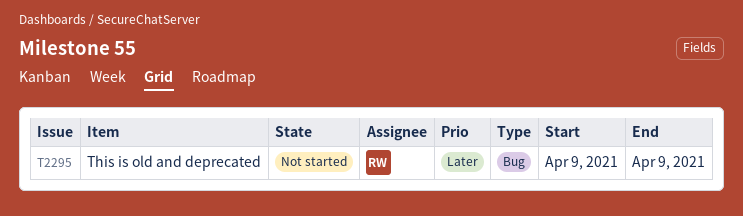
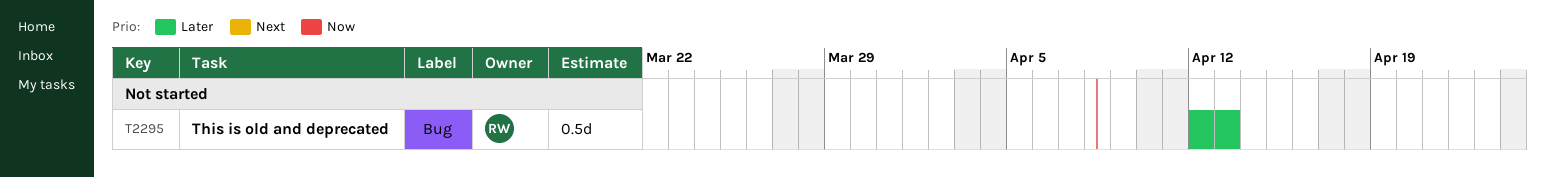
T2295, start: Apr 9 -> Apr 12
T2295, due: Apr 9 -> Apr 13

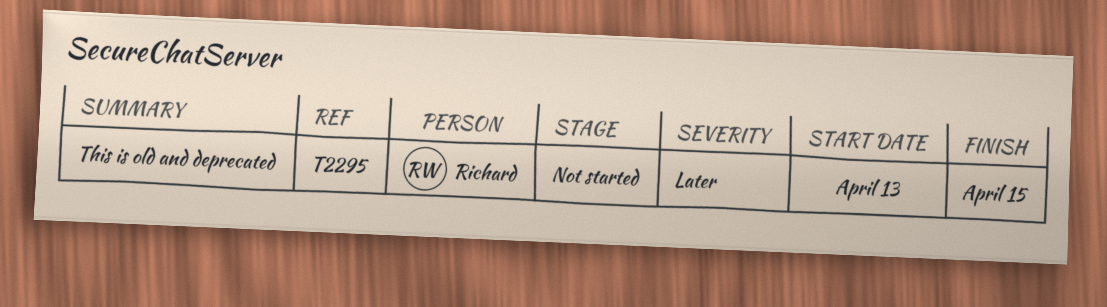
T2295, start: Apr 12 -> Apr 13
T2295, due: Apr 13 -> Apr 15

